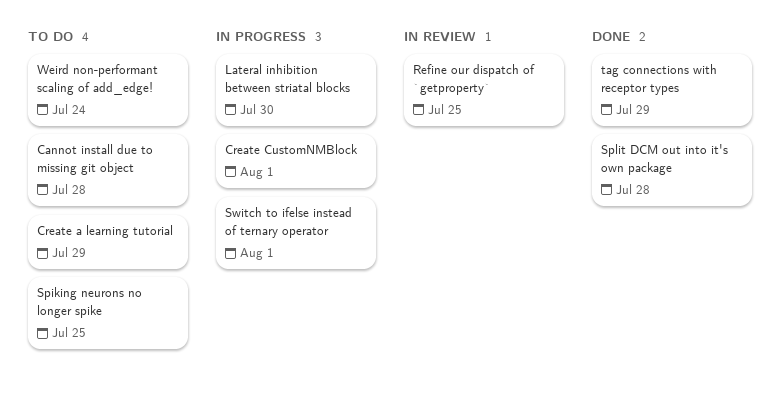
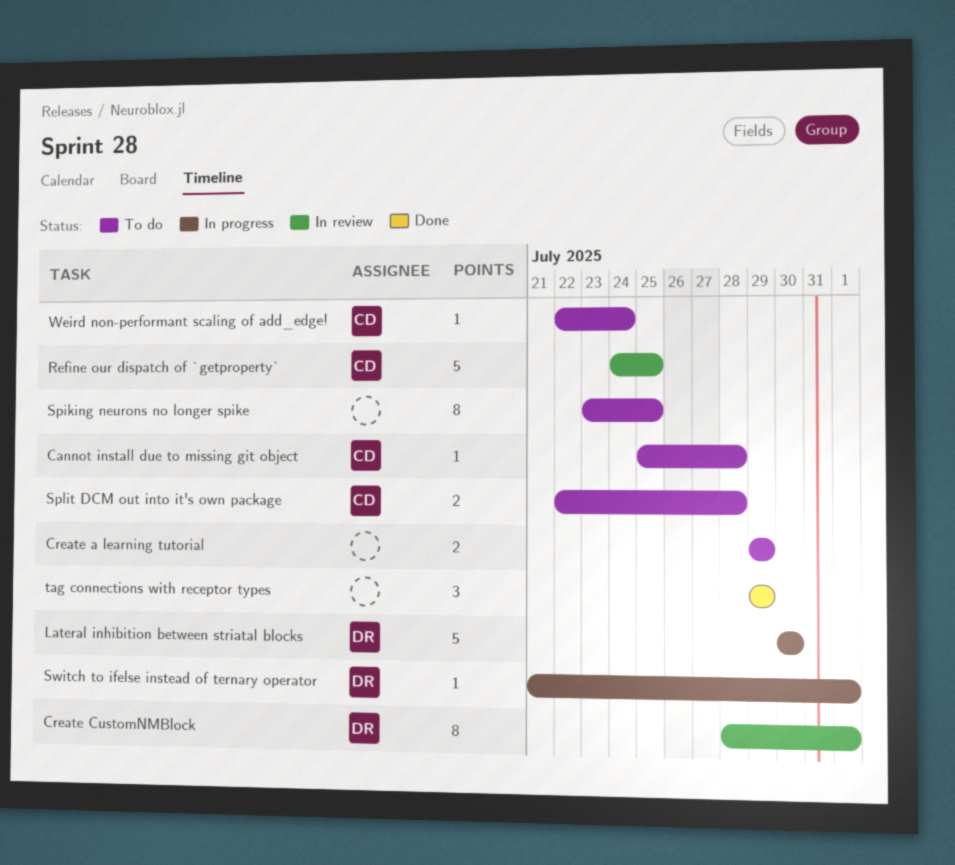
Create CustomNMBlock, status: In progress -> In review
Split DCM out into it's own package, status: Done -> To do

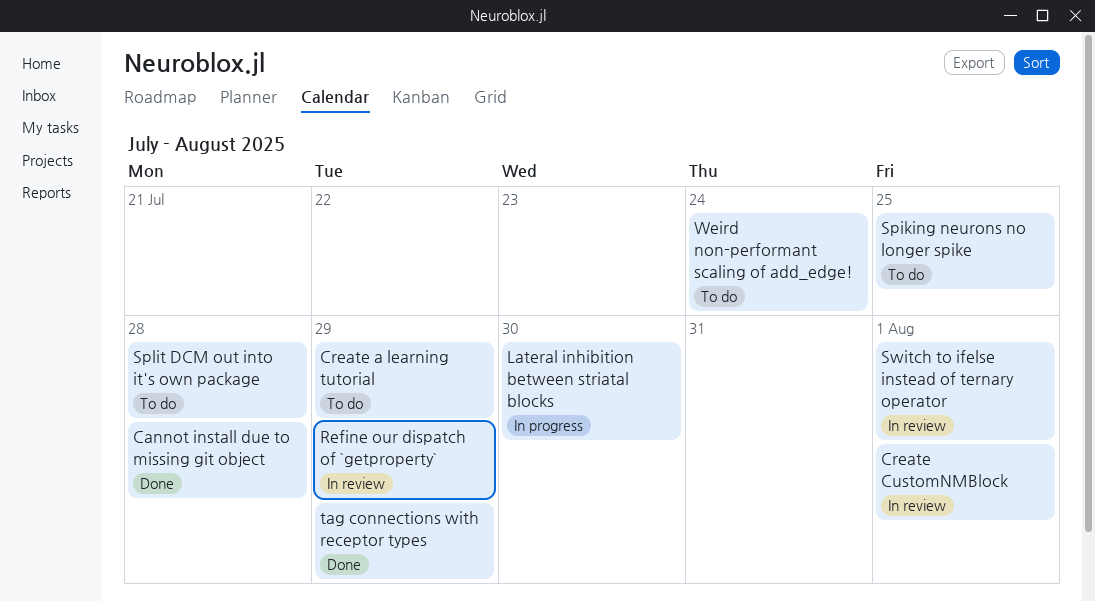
Cannot install due to missing git object, status: To do -> Done
Refine our dispatch of `getproperty`, due: Jul 25 -> Jul 29
Switch to ifelse instead of ternary operator, status: In progress -> In review

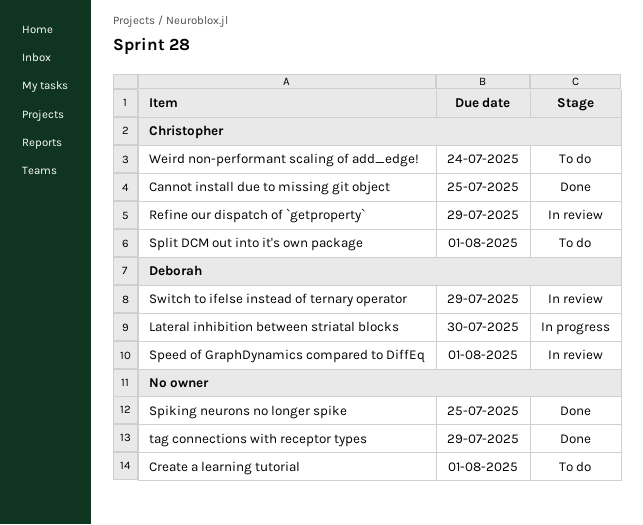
Cannot install due to missing git object, due: Jul 28 -> Jul 25
Create a learning tutorial, due: Jul 29 -> Aug 1
Create CustomNMBlock: present -> none
Speed of GraphDynamics compared to DiffEq: none -> present
Spiking neurons no longer spike, status: To do -> Done
Split DCM out into it's own package, due: Jul 28 -> Aug 1
Switch to ifelse instead of ternary operator, due: Aug 1 -> Jul 29

